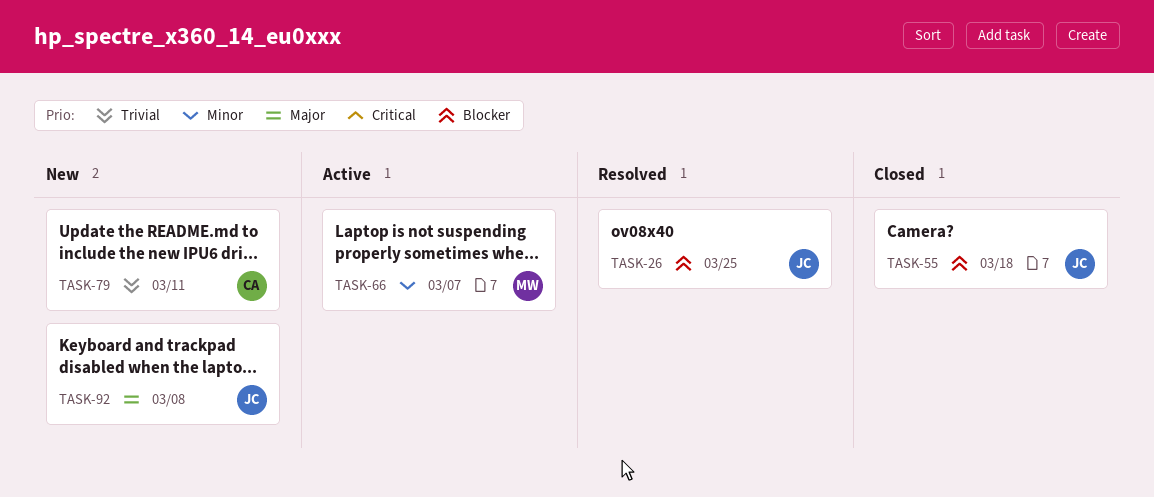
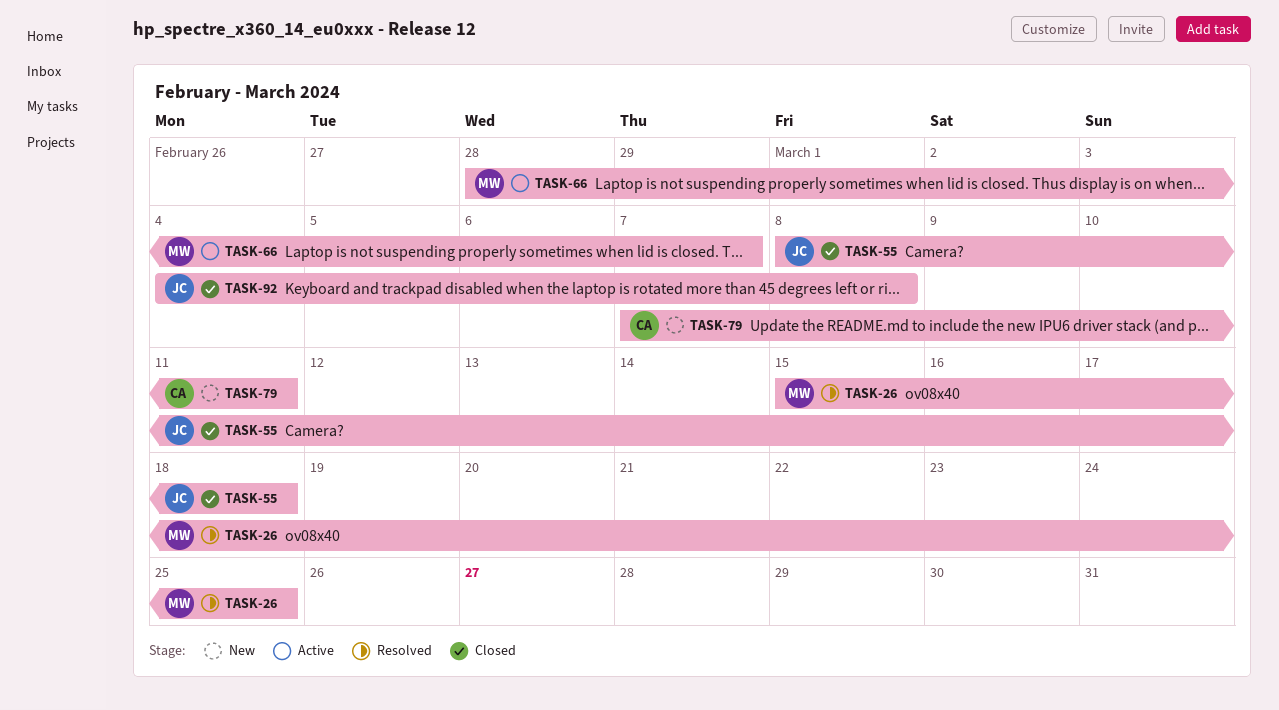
TASK-26, owner: JC -> MW
TASK-92, status: New -> Closed

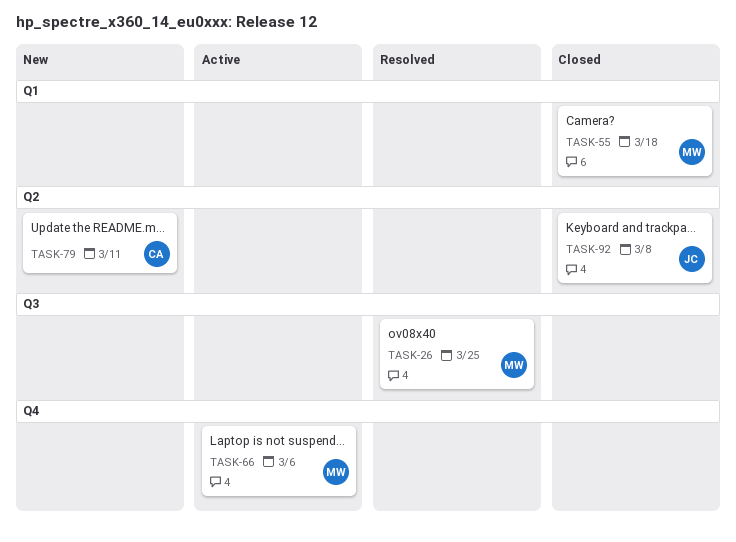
TASK-55, owner: JC -> MW
TASK-66, due: Mar 7 -> Mar 6

